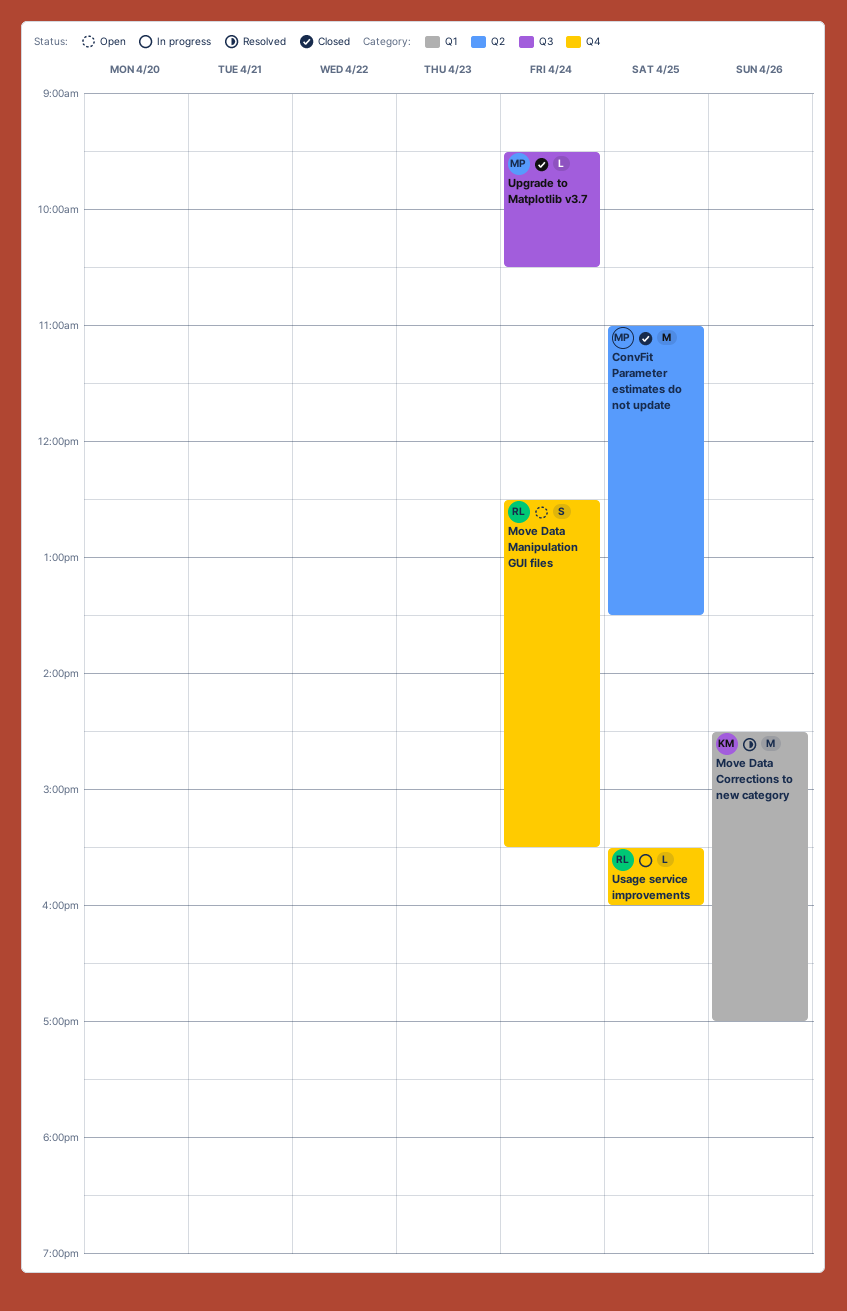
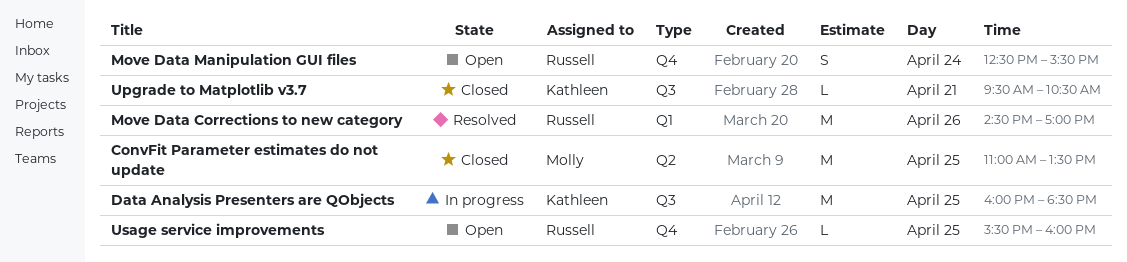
Data Analysis Presenters are QObjects: none -> present
Move Data Corrections to new category, owner: Kathleen -> Russell
Upgrade to Matplotlib v3.7, owner: Molly -> Kathleen
Upgrade to Matplotlib v3.7, day: Apr 24 -> Apr 21
Usage service improvements, status: In progress -> Open

